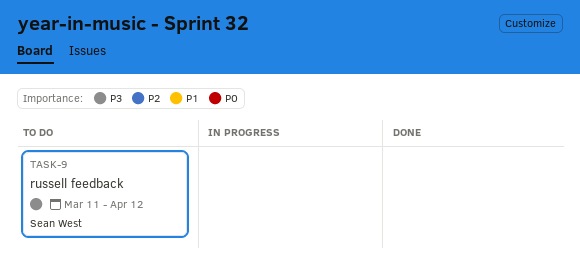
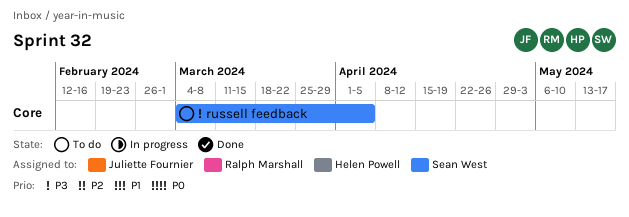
russell feedback, start: Mar 11 -> Mar 4
russell feedback, due: Apr 12 -> Apr 5

